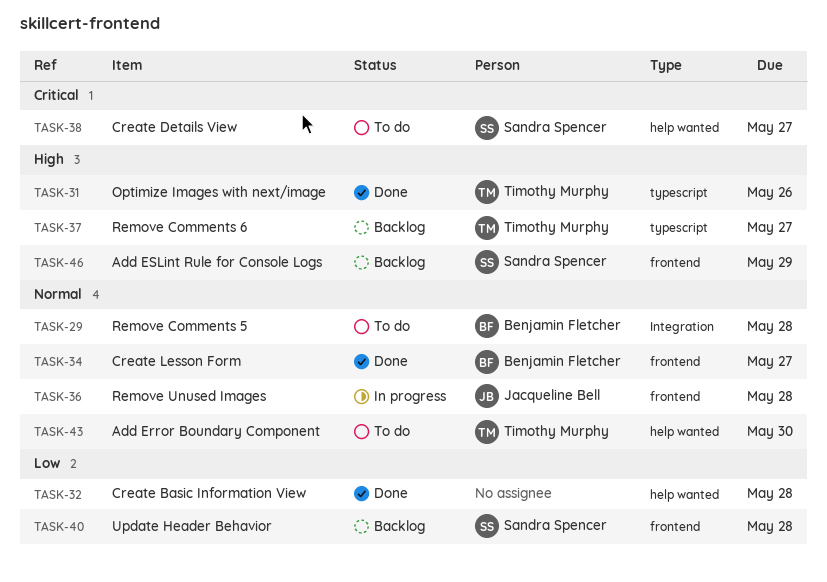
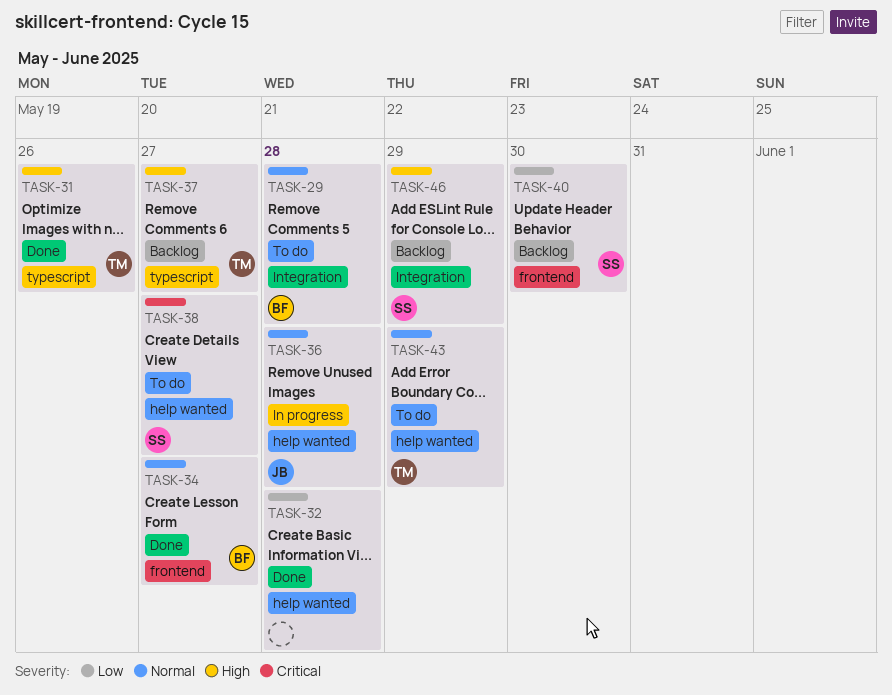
TASK-36, label: frontend -> help wanted
TASK-40, due: May 28 -> May 30
TASK-43, due: May 30 -> May 29
TASK-46, label: frontend -> Integration

